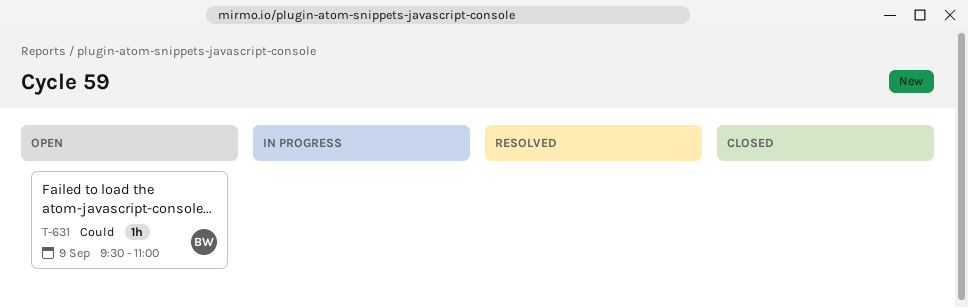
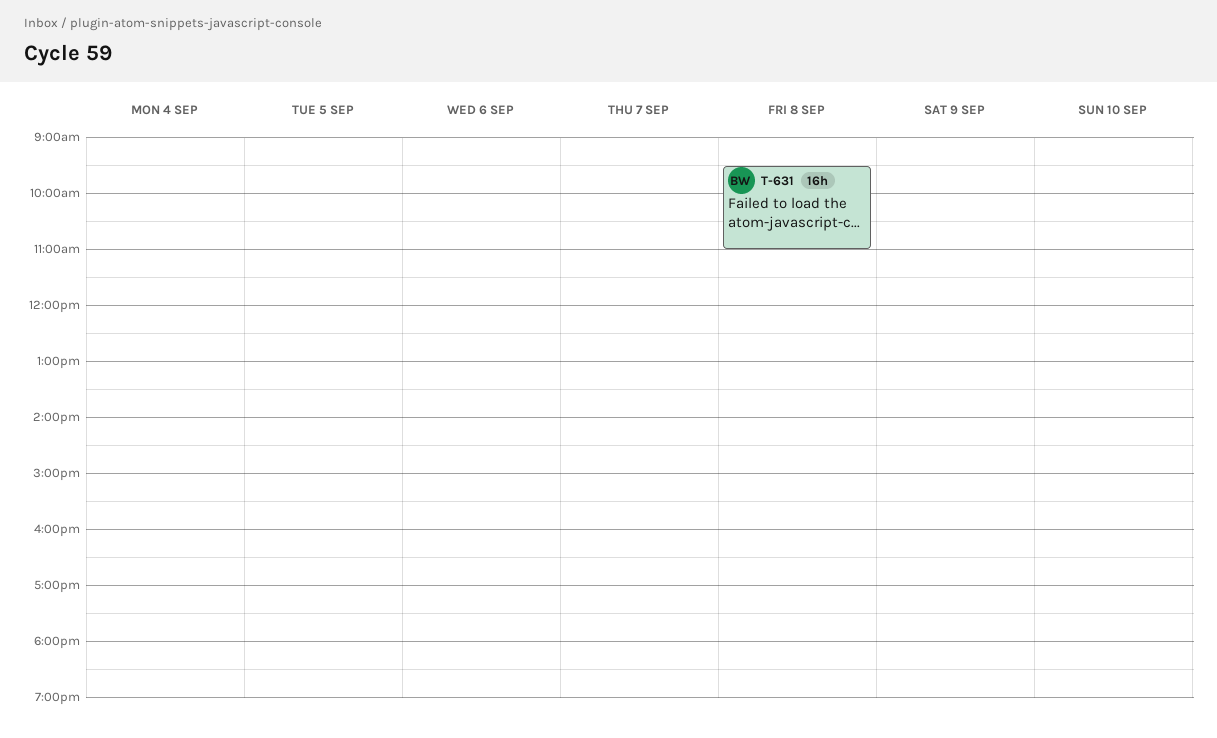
T-631, estimate: 1h -> 16h
T-631, day: Sep 9 -> Sep 8

